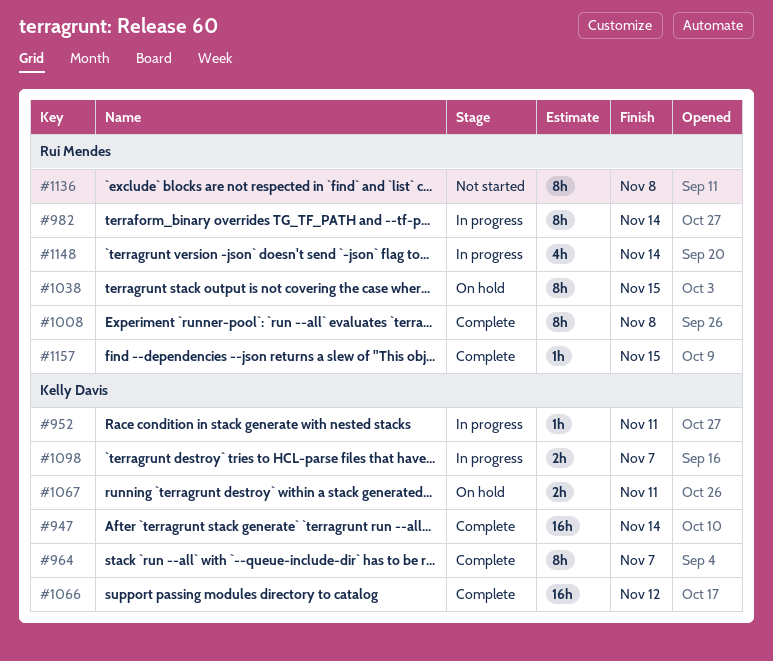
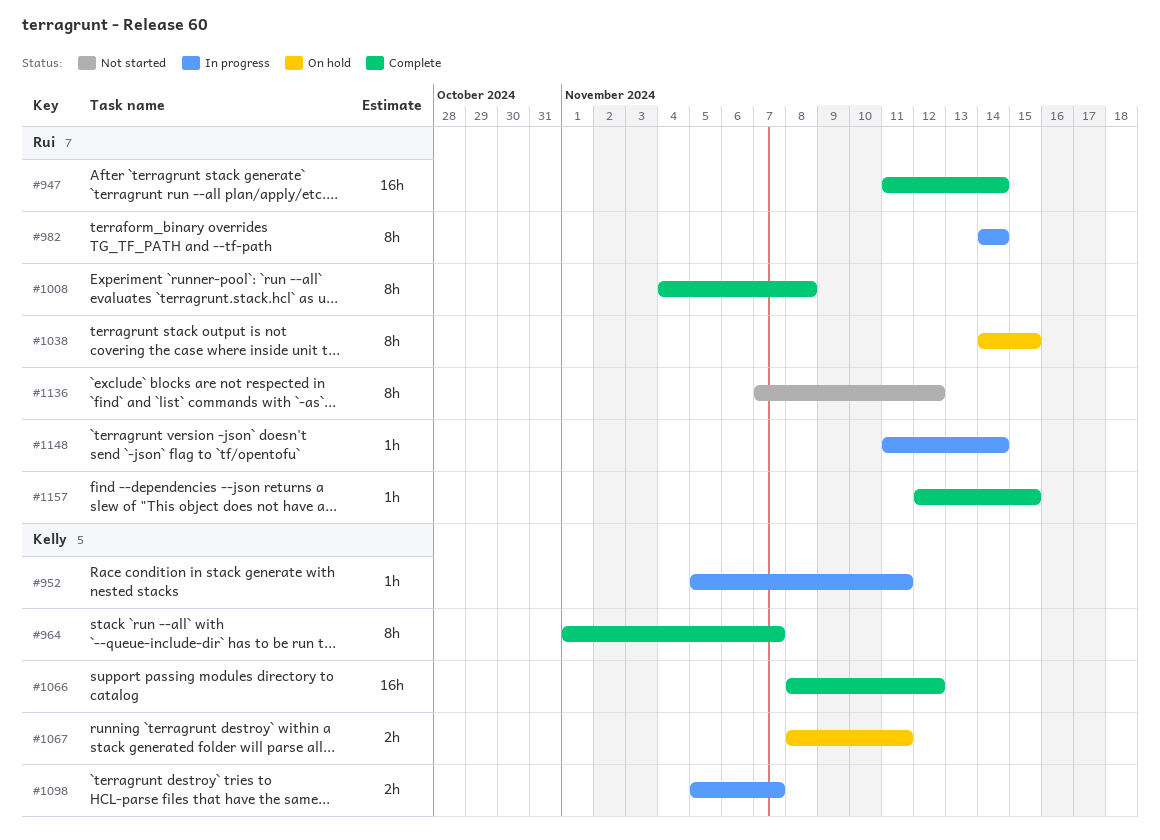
#947, owner: Kelly Davis -> Rui Mendes
#1136, due: Nov 8 -> Nov 12
#1148, estimate: 4h -> 1h

